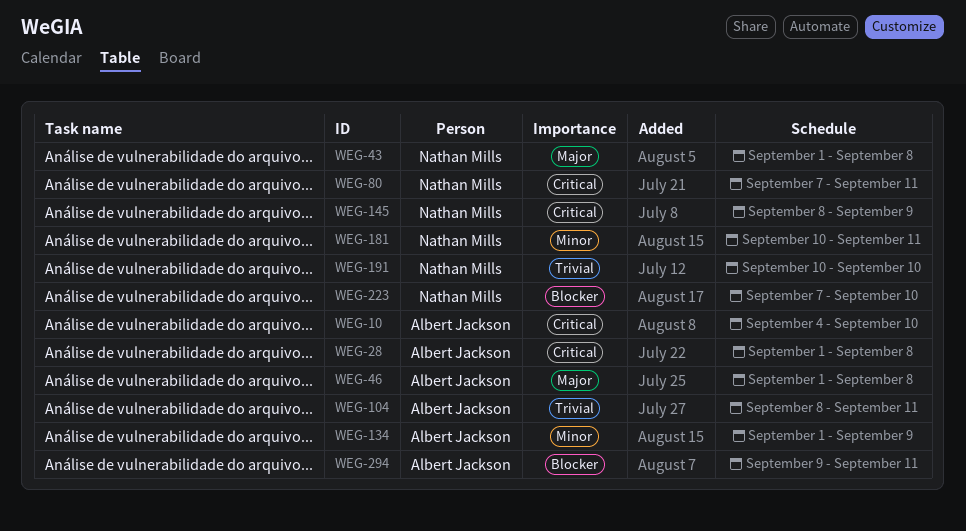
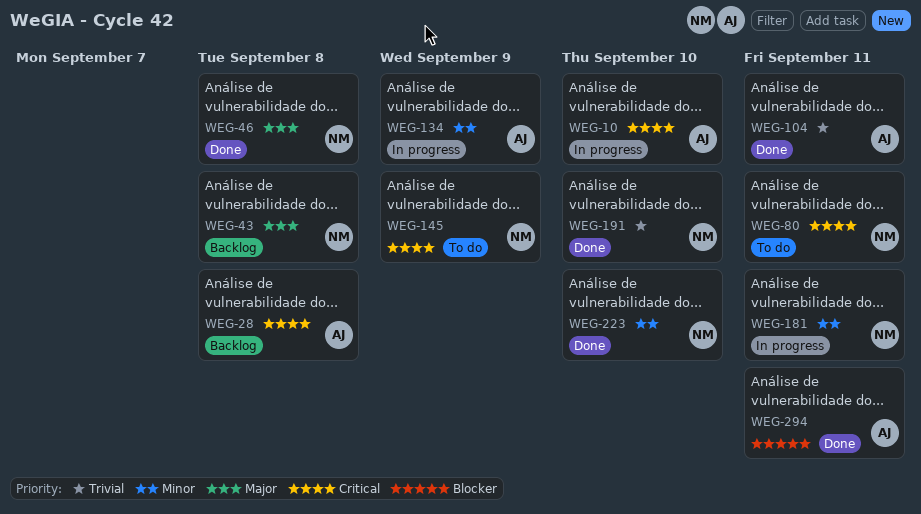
WEG-46, owner: Albert Jackson -> Nathan Mills
WEG-223, priority: Blocker -> Minor

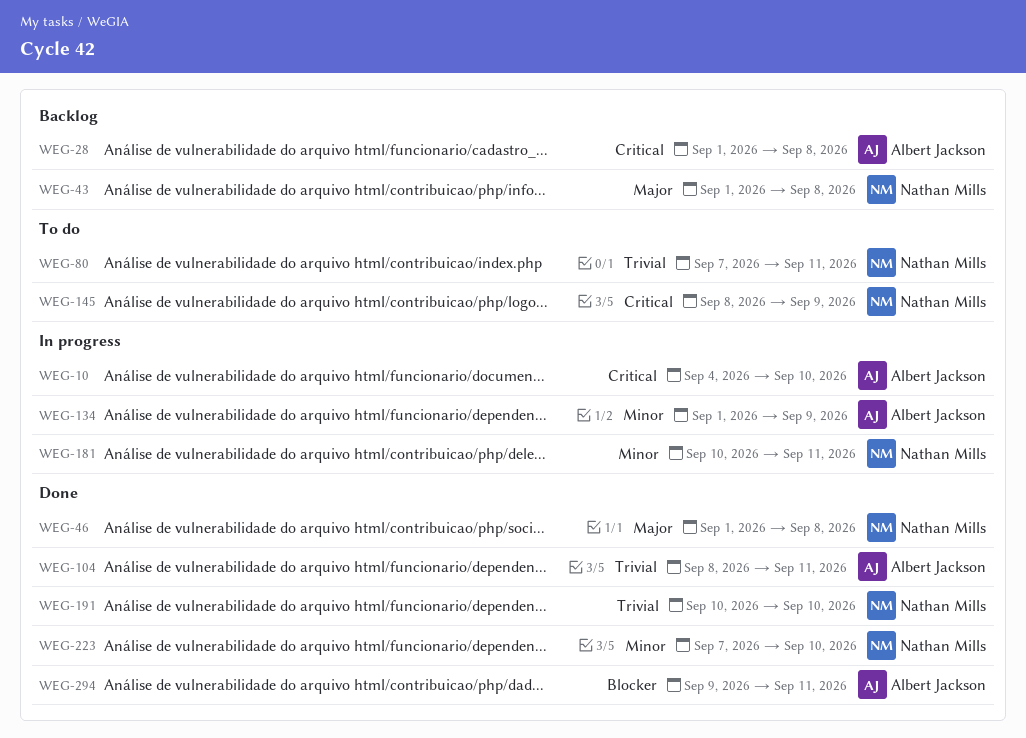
WEG-80, priority: Critical -> Trivial

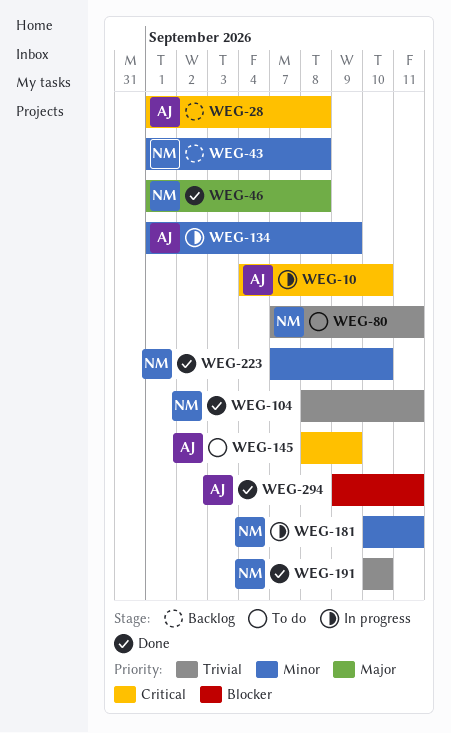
WEG-43, priority: Major -> Minor
WEG-104, owner: Albert Jackson -> Nathan Mills
WEG-145, owner: Nathan Mills -> Albert Jackson

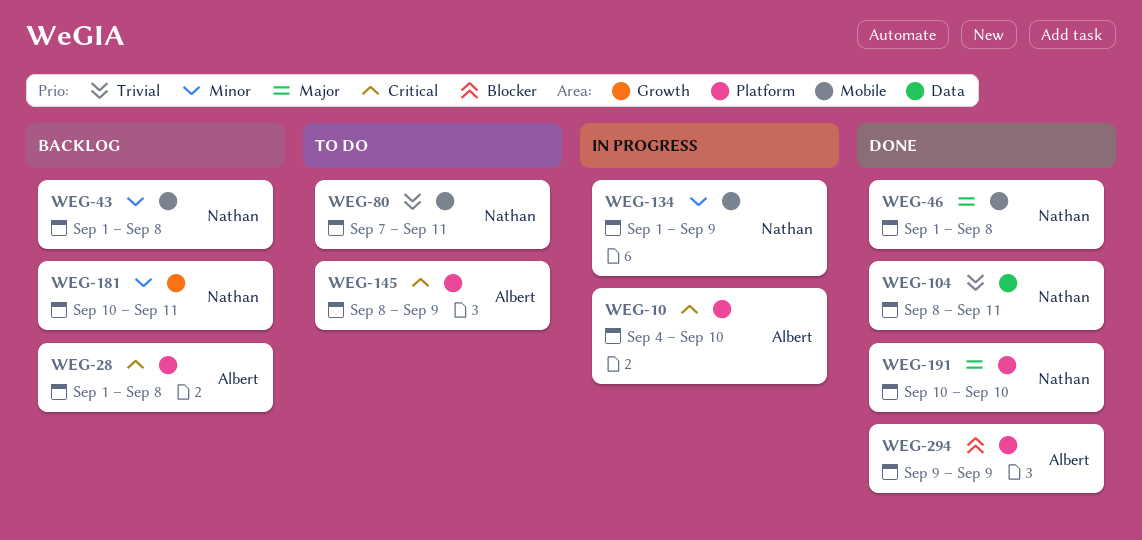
WEG-134, owner: Albert -> Nathan
WEG-181, status: In progress -> Backlog
WEG-191, priority: Trivial -> Major
WEG-223: present -> none
WEG-294, due: Sep 11 -> Sep 9

